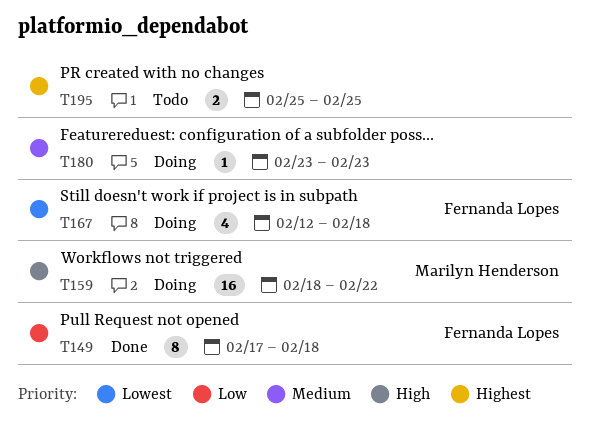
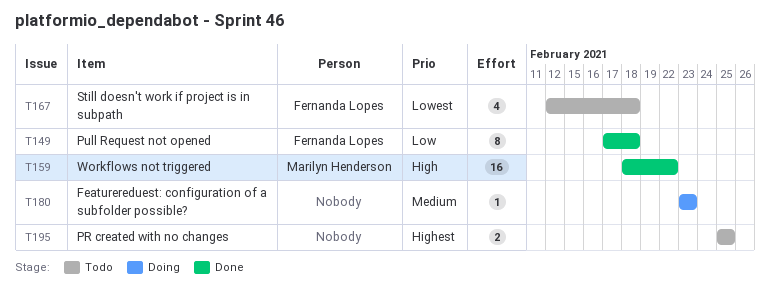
T159, status: Doing -> Done
T167, status: Doing -> Todo

